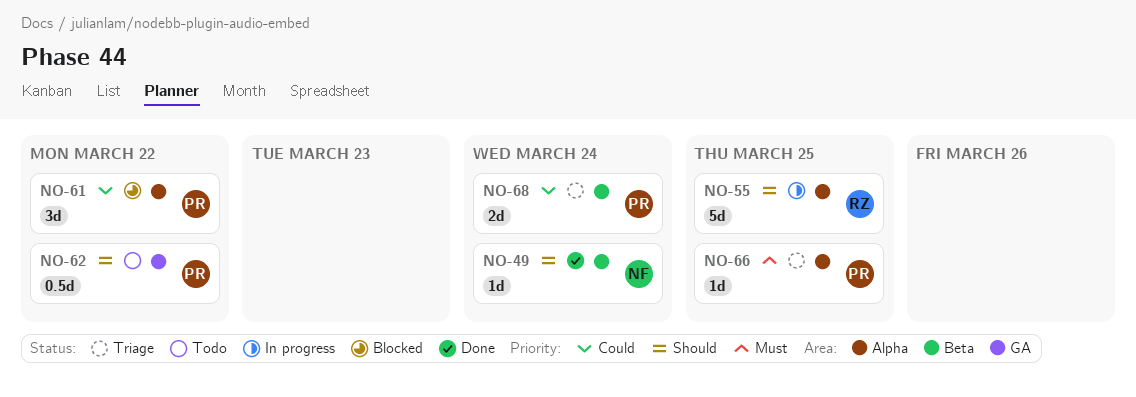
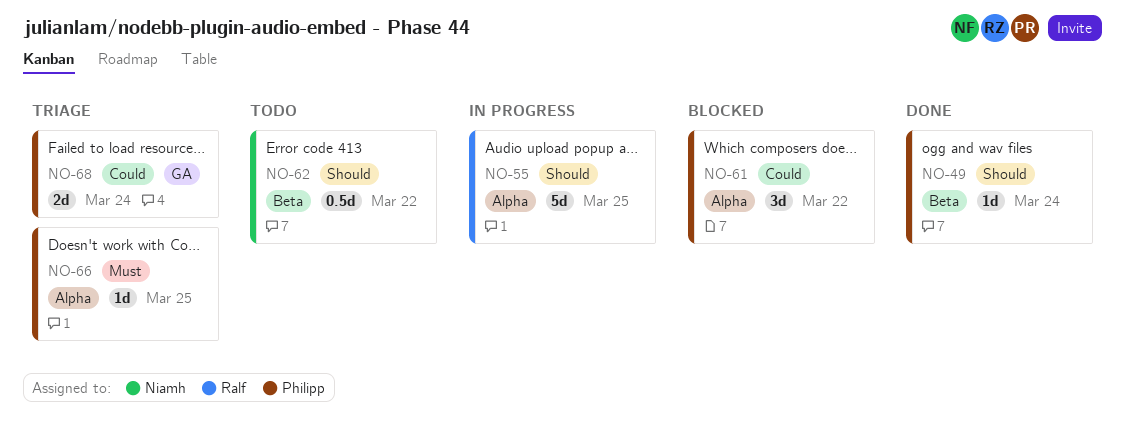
NO-49, owner: Niamh -> Philipp
NO-62, owner: Philipp -> Niamh
NO-62, label: GA -> Beta
NO-68, label: Beta -> GA

